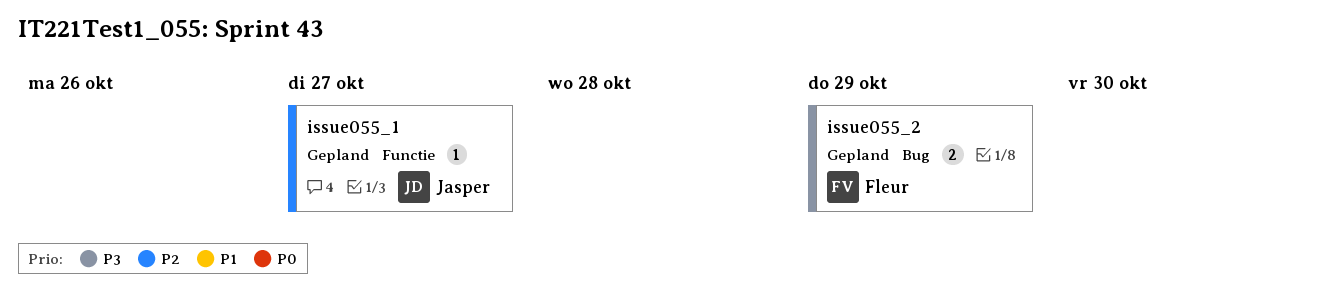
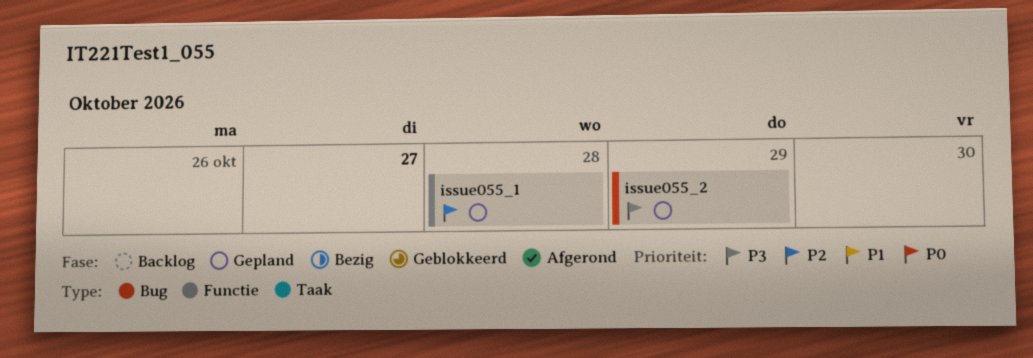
issue055_1, due: Oct 27 -> Oct 28

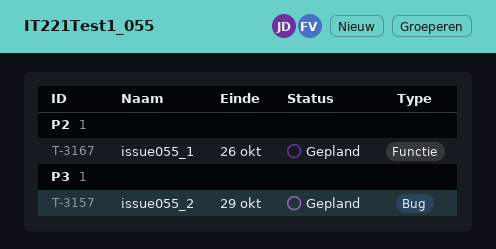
issue055_1, due: Oct 28 -> Oct 26

